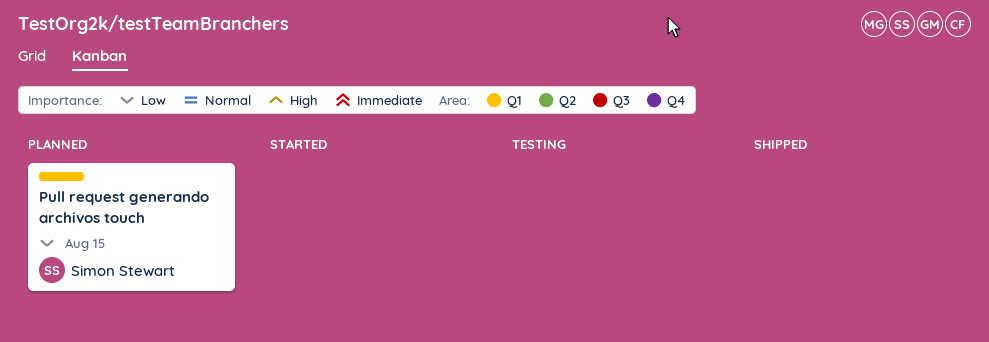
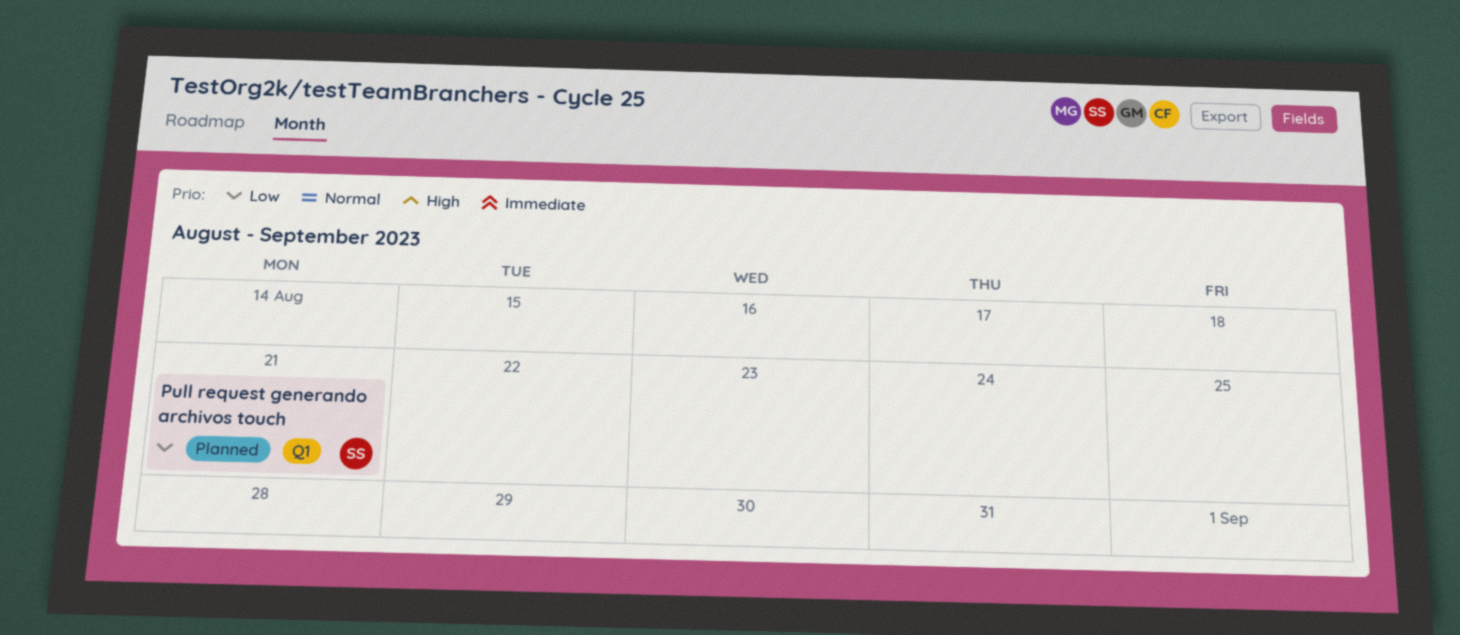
Pull request generando archivos touch, due: Aug 15 -> Aug 21

